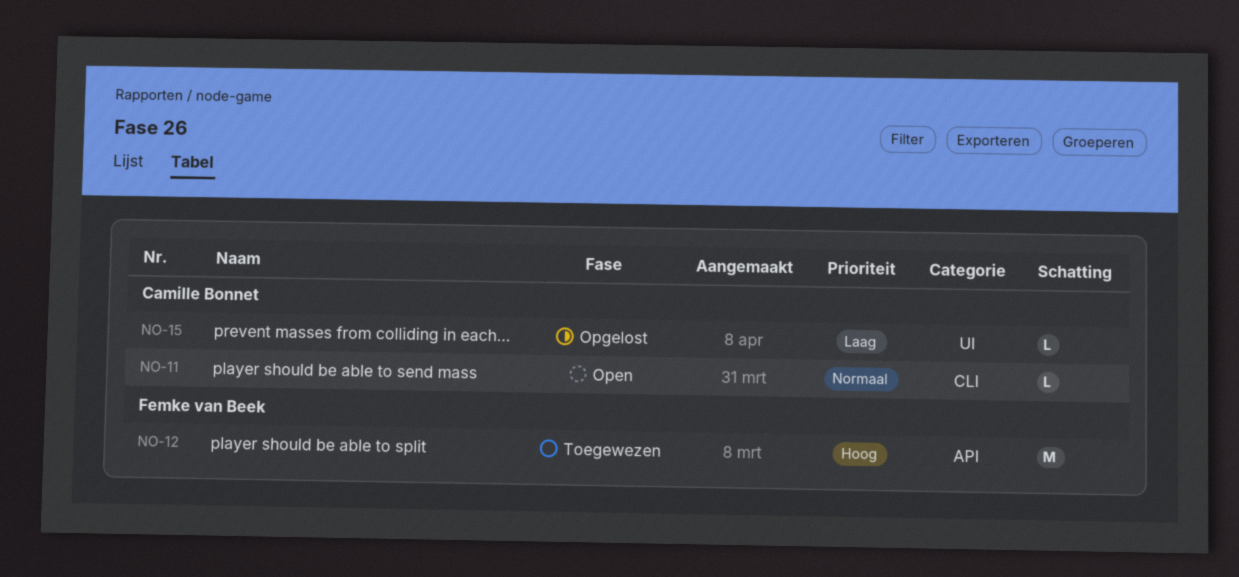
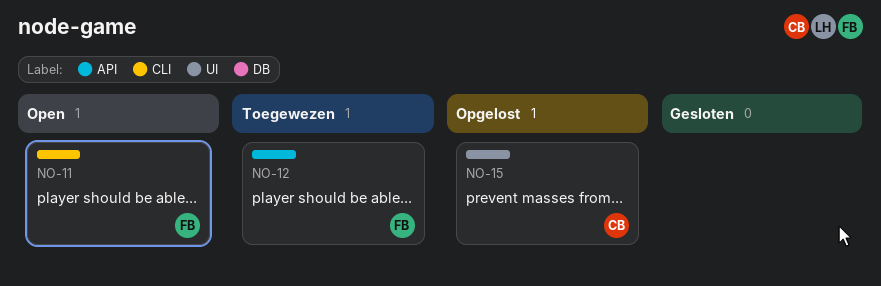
NO-11, owner: Camille Bonnet -> Femke van Beek

